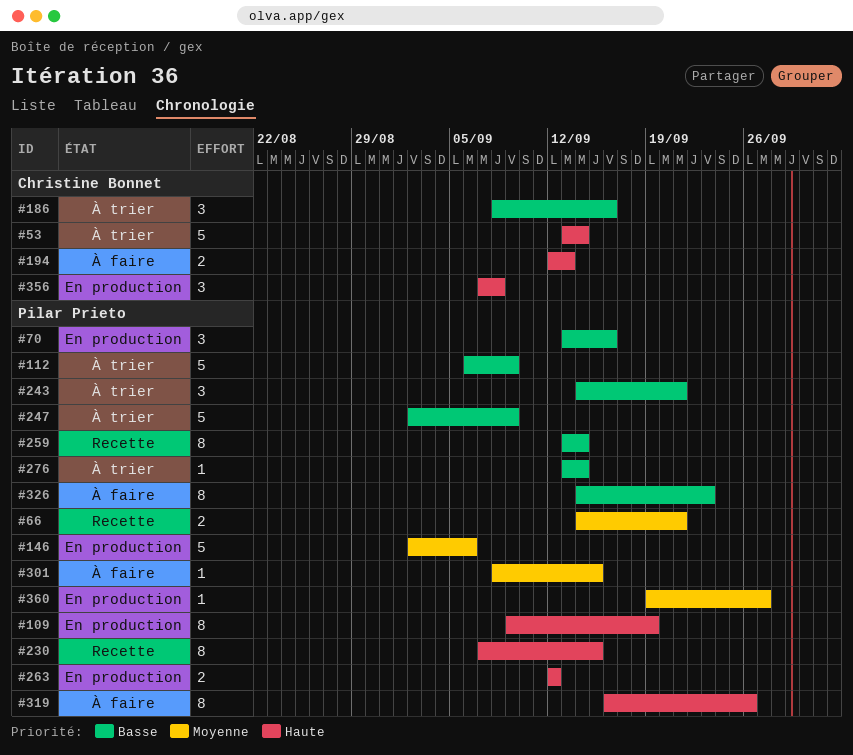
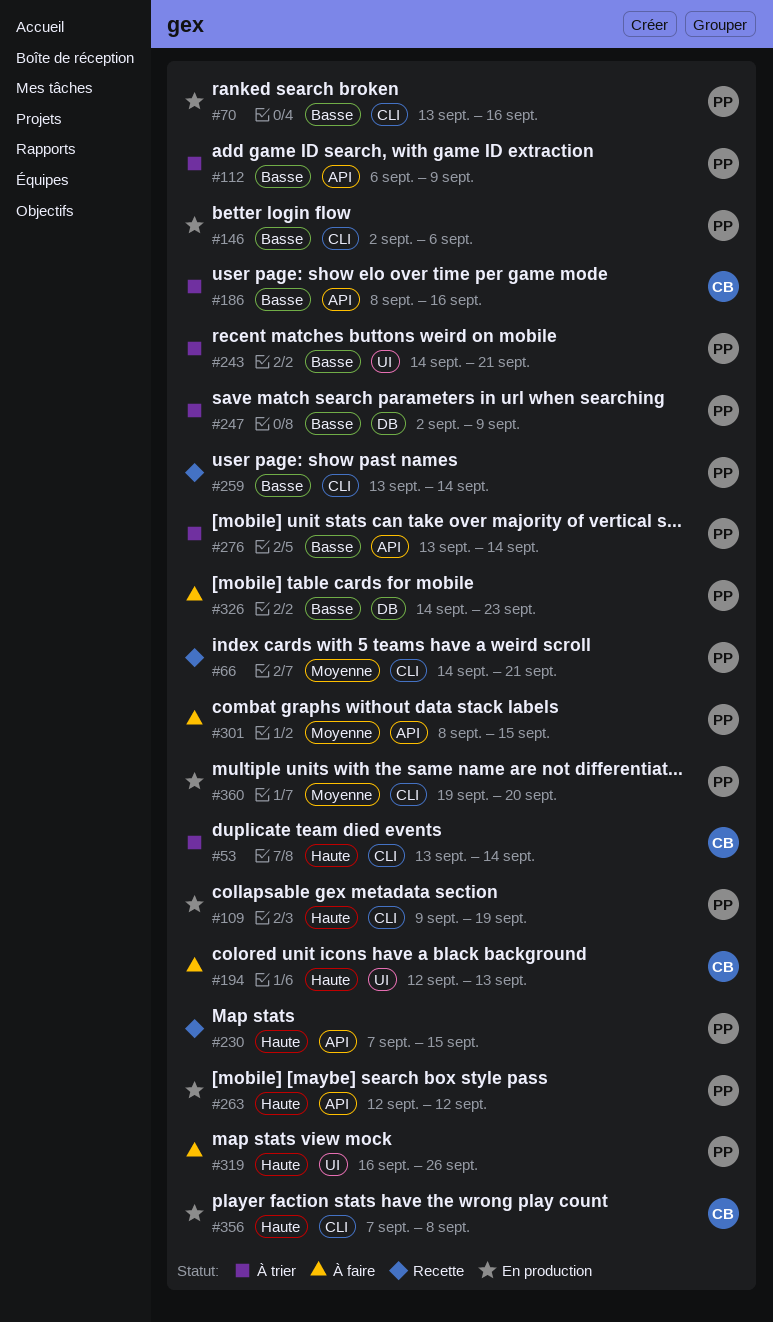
#146, priority: Moyenne -> Basse
#360, due: Sep 27 -> Sep 20

